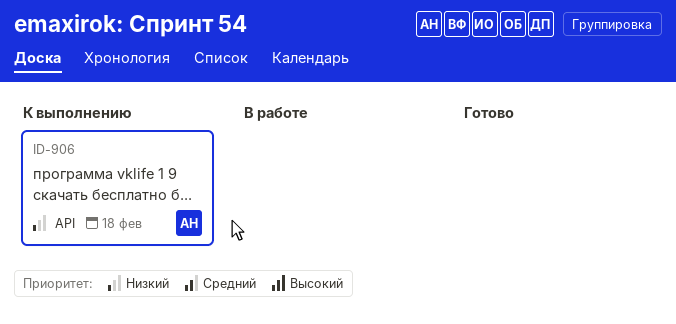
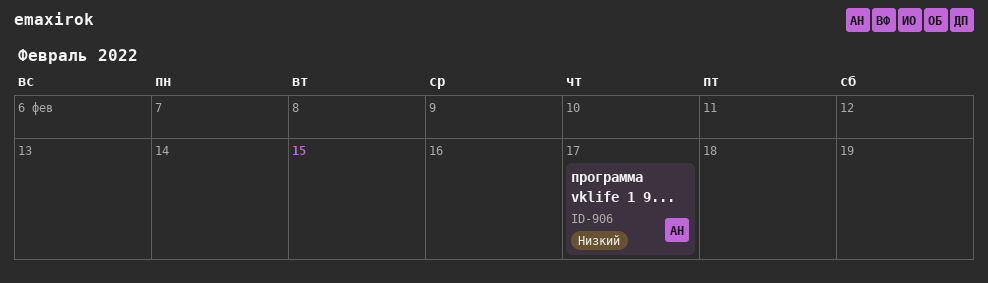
ID-906, due: Feb 18 -> Feb 17

